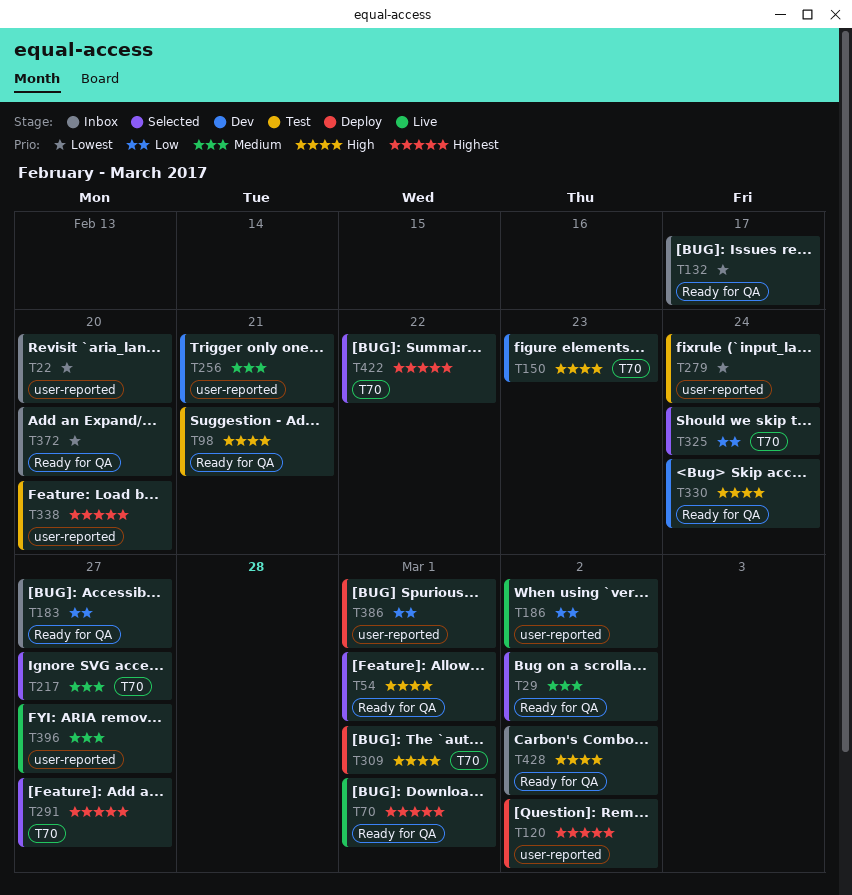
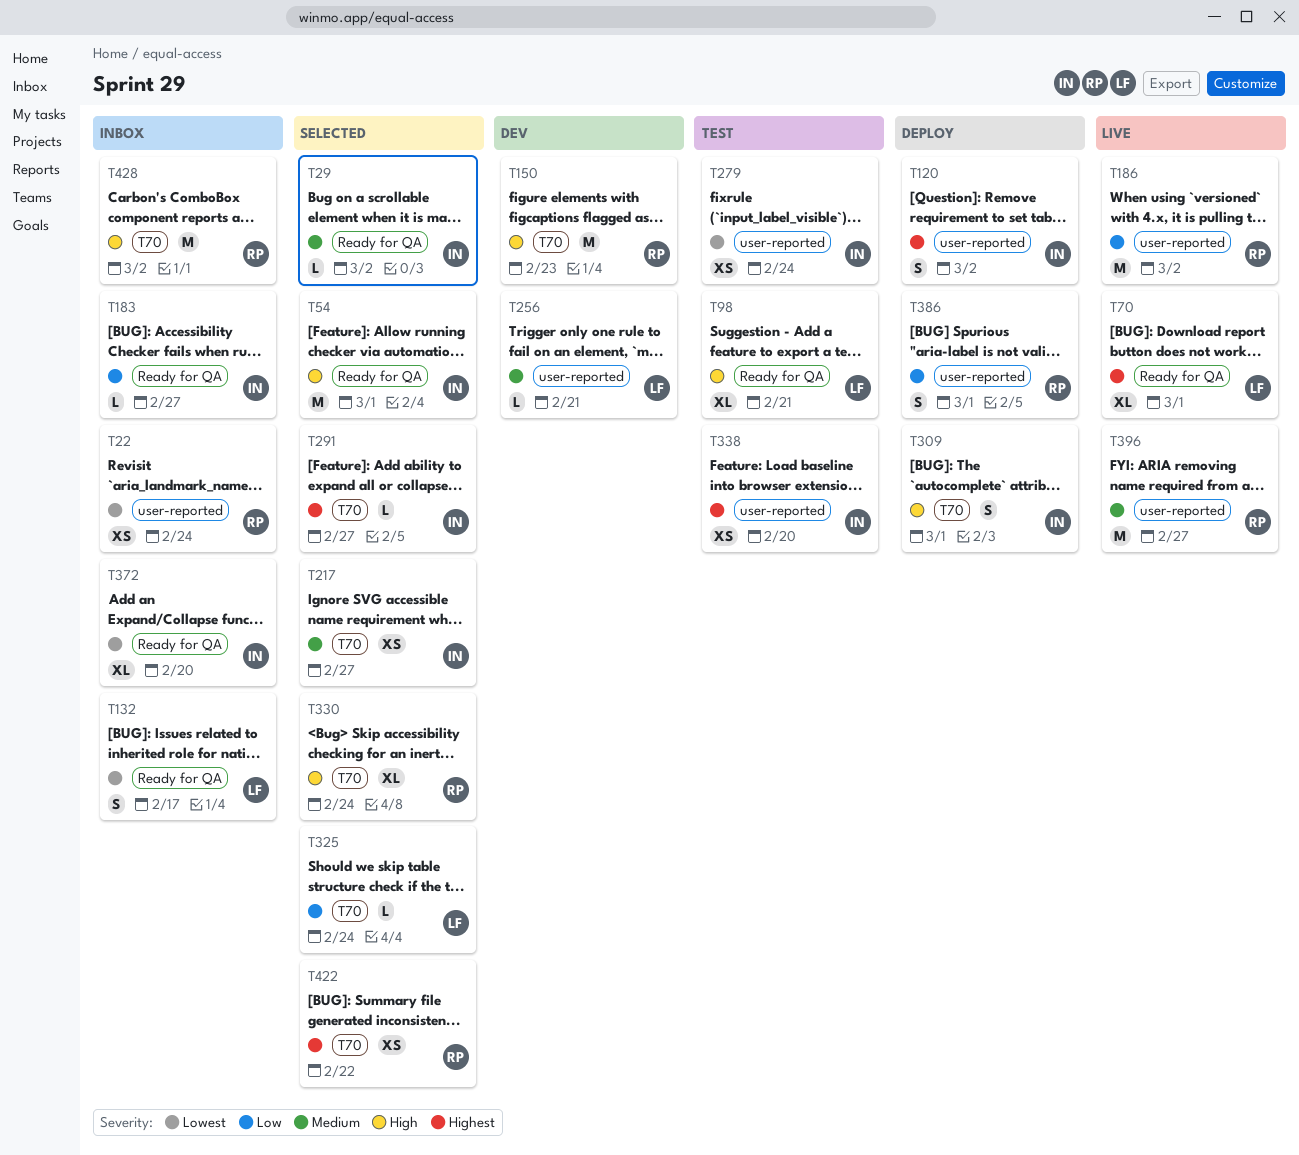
T22, due: Feb 20 -> Feb 24
T330, status: Dev -> Selected
T330, label: Ready for QA -> T70
T428, label: Ready for QA -> T70

